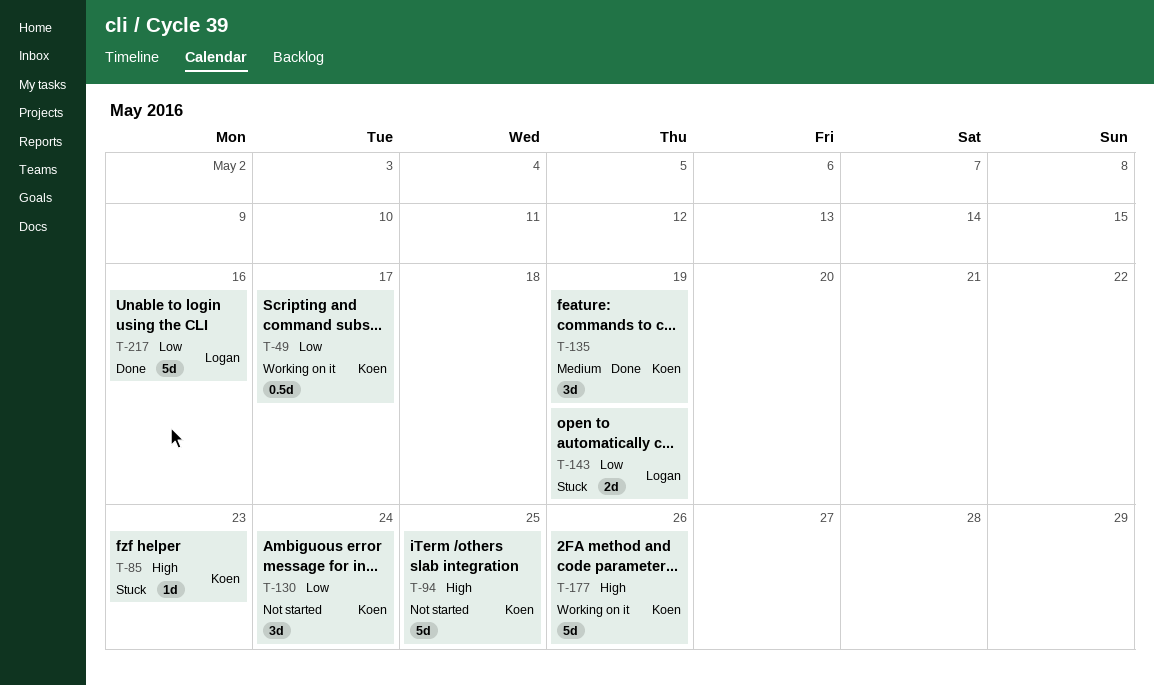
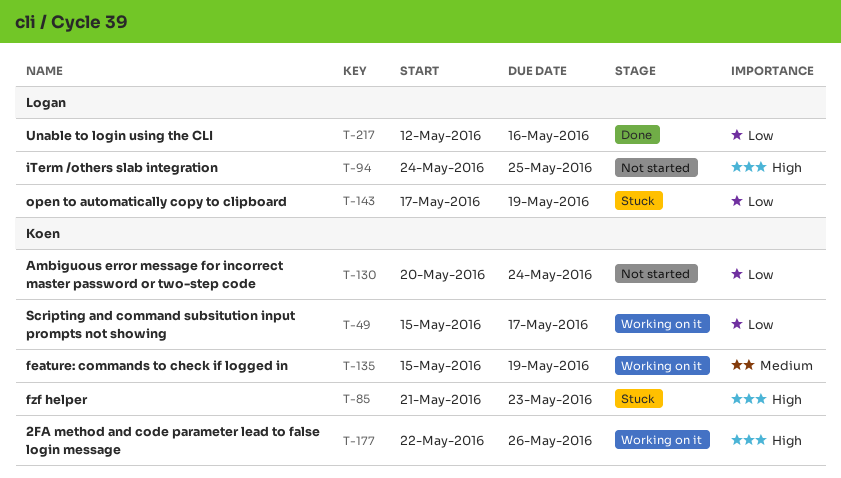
T-94, owner: Koen -> Logan
T-135, status: Done -> Working on it

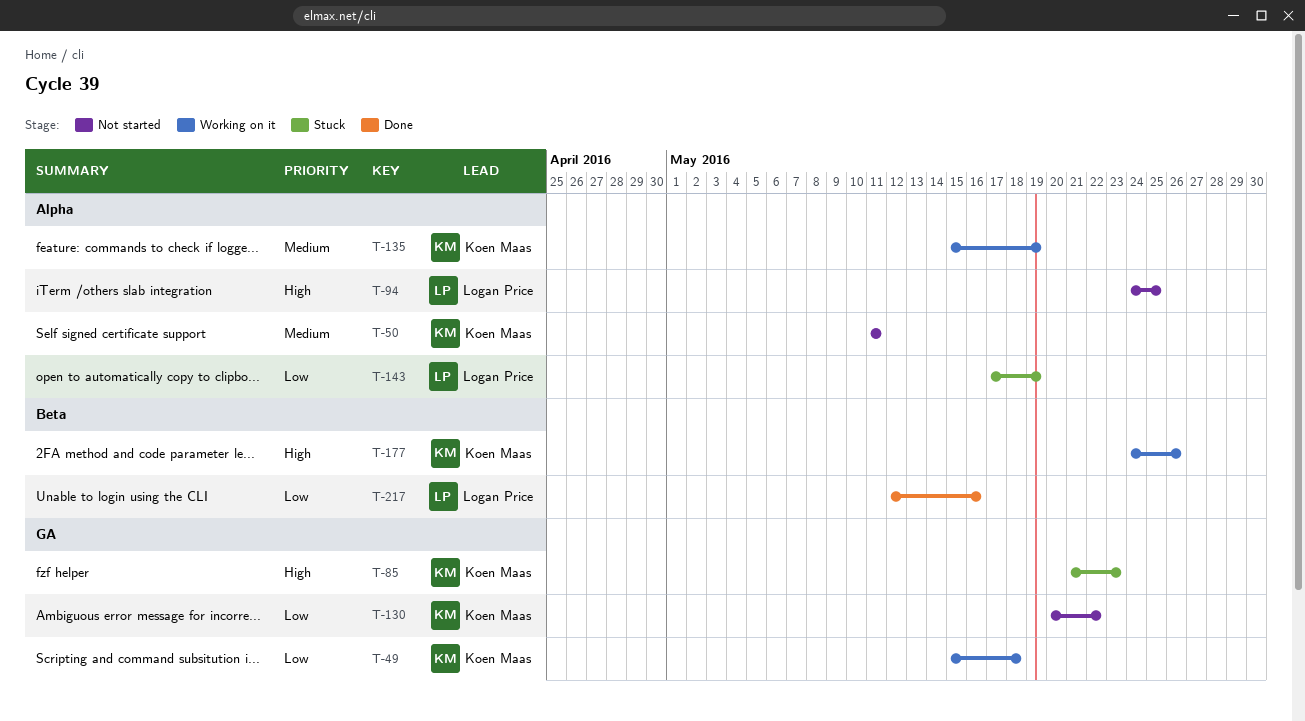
T-49, due: May 17 -> May 18
T-50: none -> present
T-130, due: May 24 -> May 22
T-177, start: May 22 -> May 24

